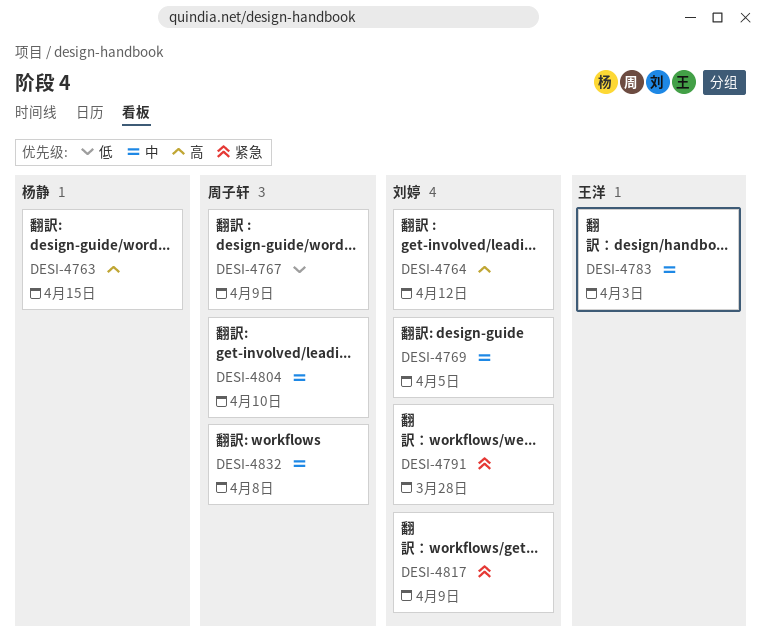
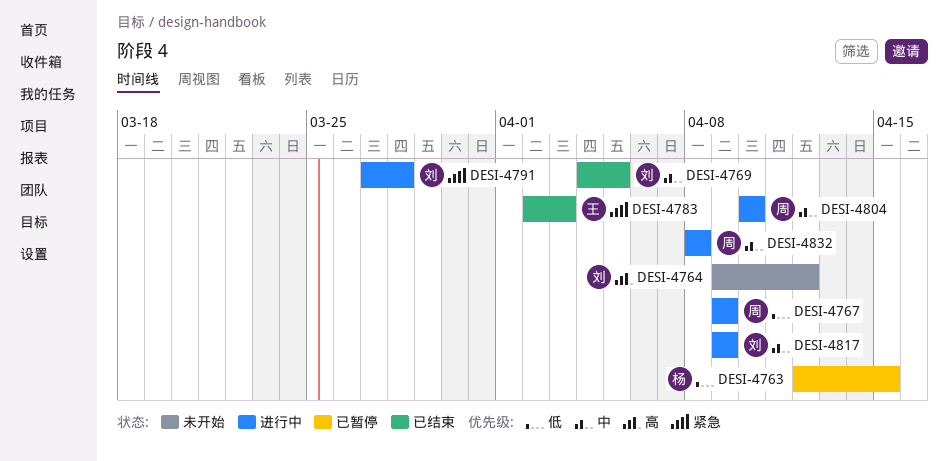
DESI-4763, priority: 高 -> 低
DESI-4783, priority: 中 -> 紧急
DESI-4817, priority: 紧急 -> 中

